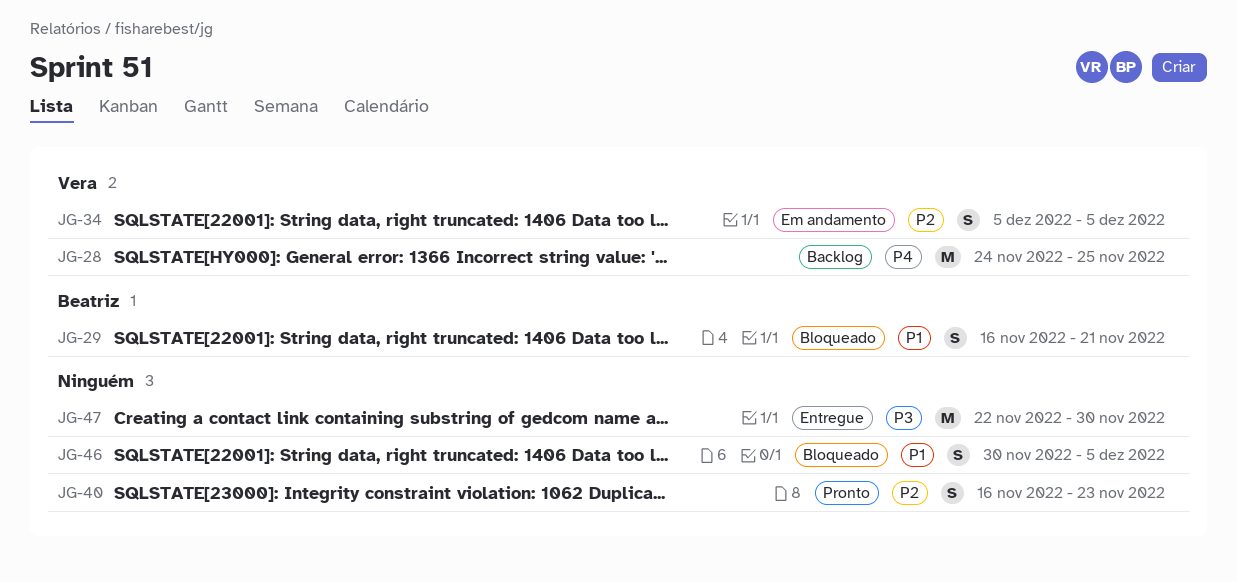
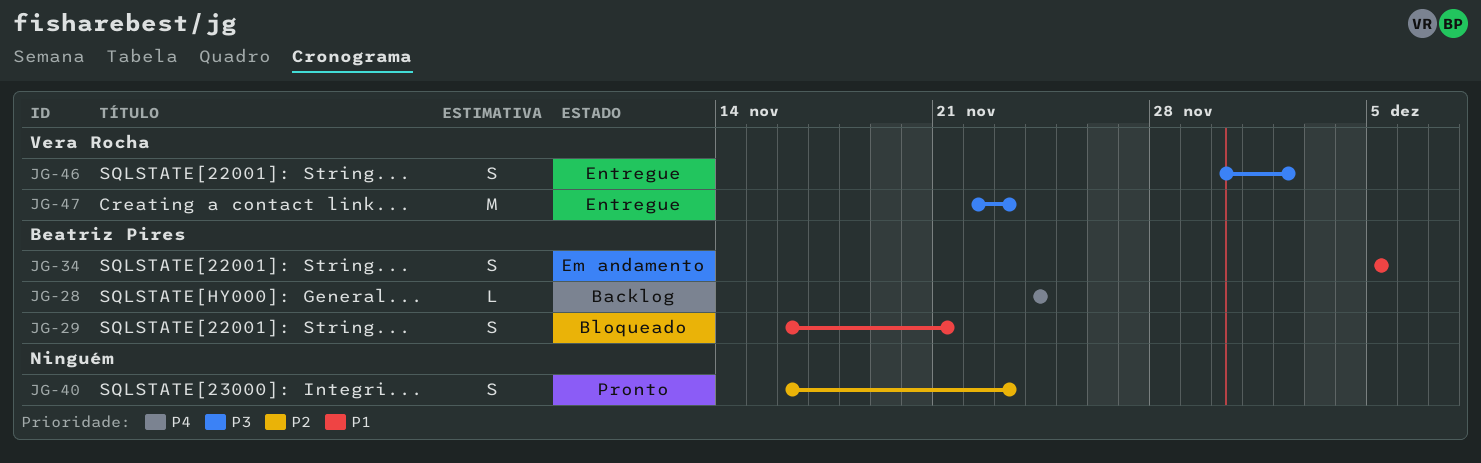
JG-28, owner: Vera Rocha -> Beatriz Pires
JG-28, estimate: M -> L
JG-28, due: Nov 25 -> Nov 24
JG-34, owner: Vera Rocha -> Beatriz Pires
JG-34, priority: P2 -> P1
JG-46, status: Bloqueado -> Entregue
JG-46, owner: none -> Vera Rocha
JG-46, priority: P1 -> P3
JG-46, due: Dec 5 -> Dec 2
JG-47, owner: none -> Vera Rocha
JG-47, due: Nov 30 -> Nov 23

